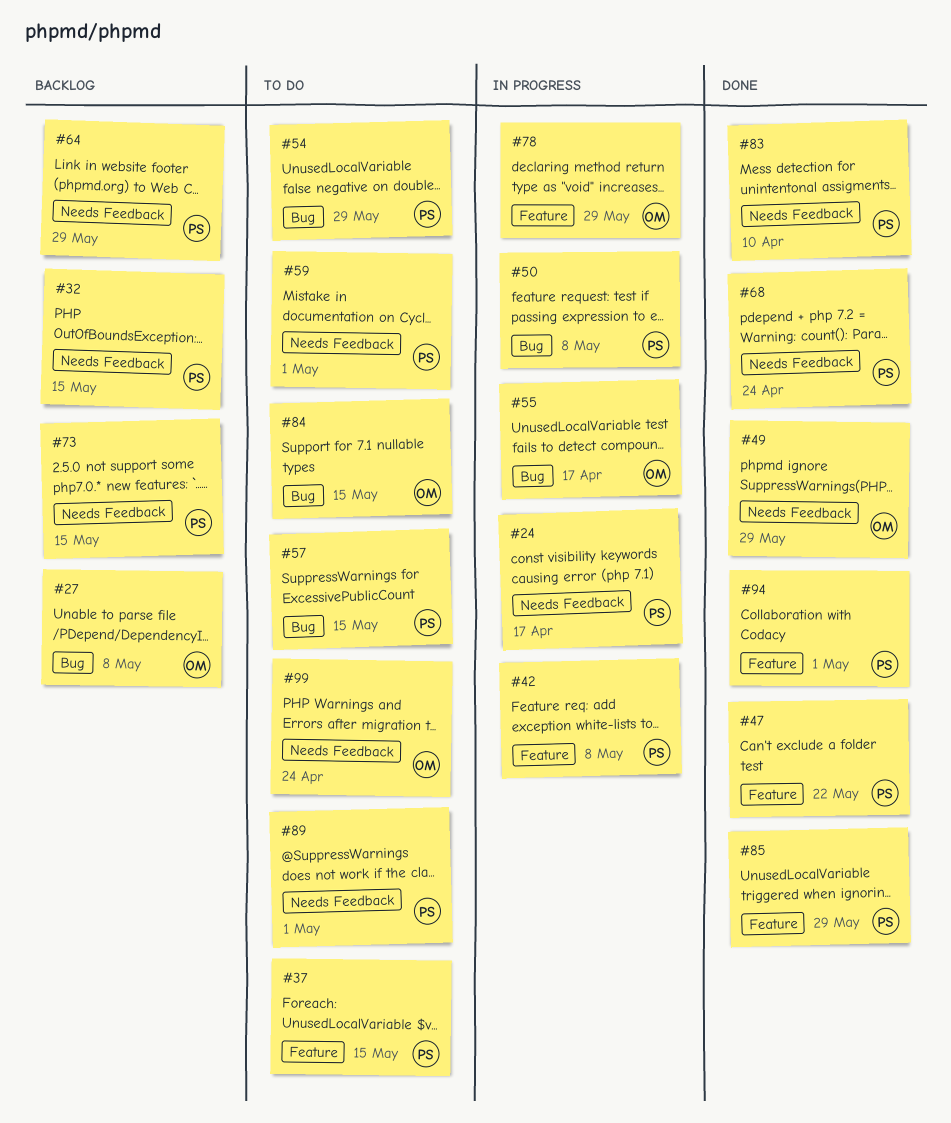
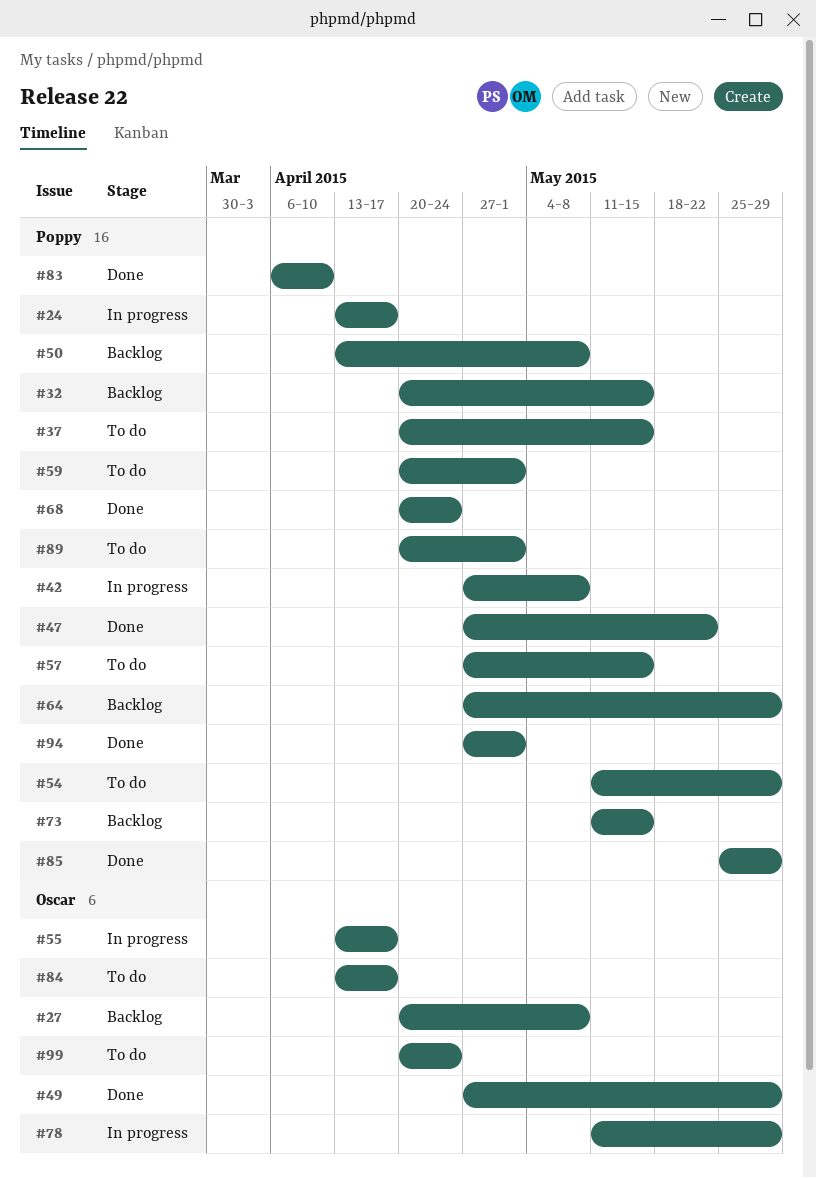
#50, status: In progress -> Backlog
#84, due: May 15 -> Apr 17

